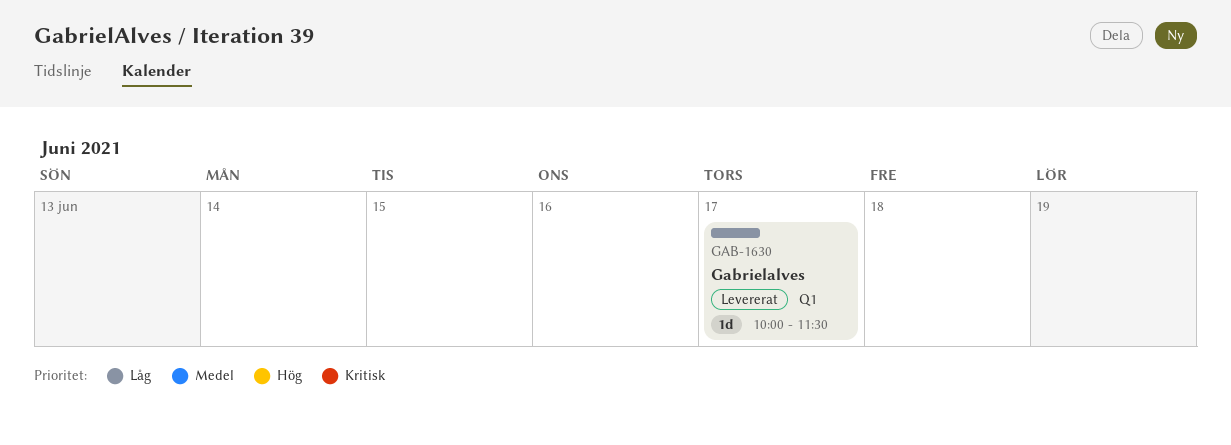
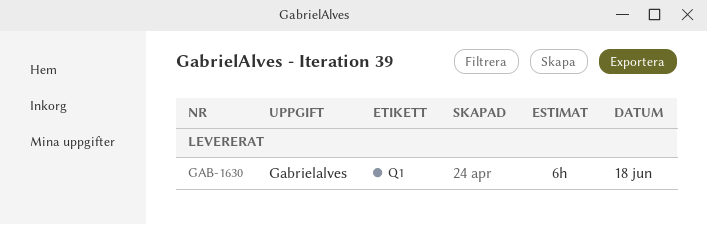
GAB-1630, estimate: 1d -> 6h
GAB-1630, day: Jun 17 -> Jun 18

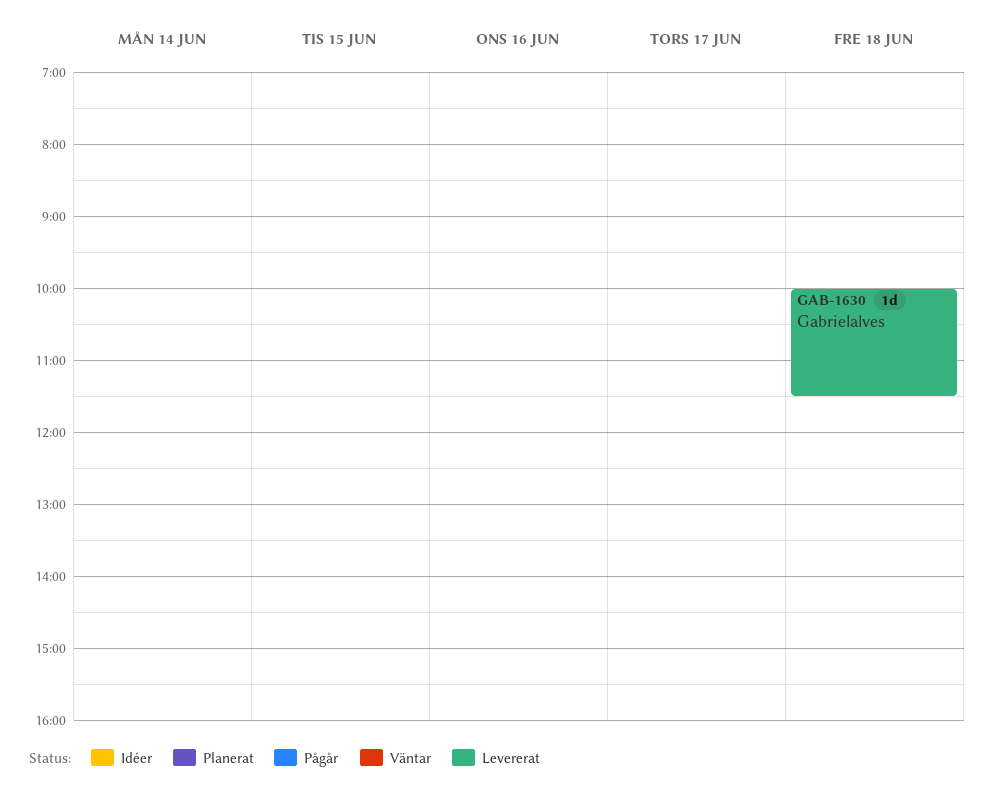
GAB-1630, estimate: 6h -> 1d

